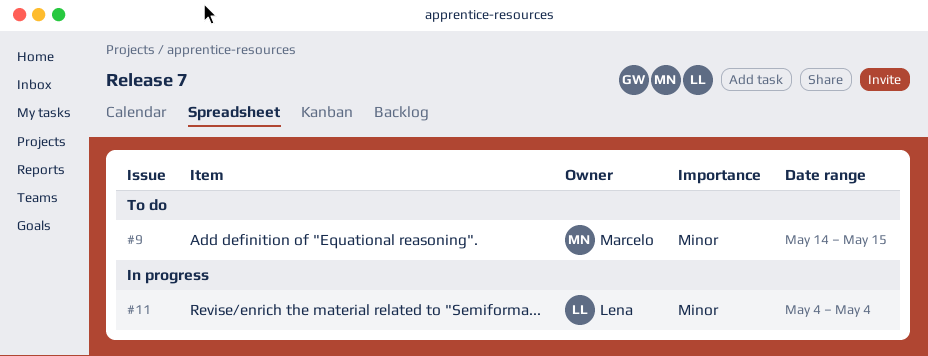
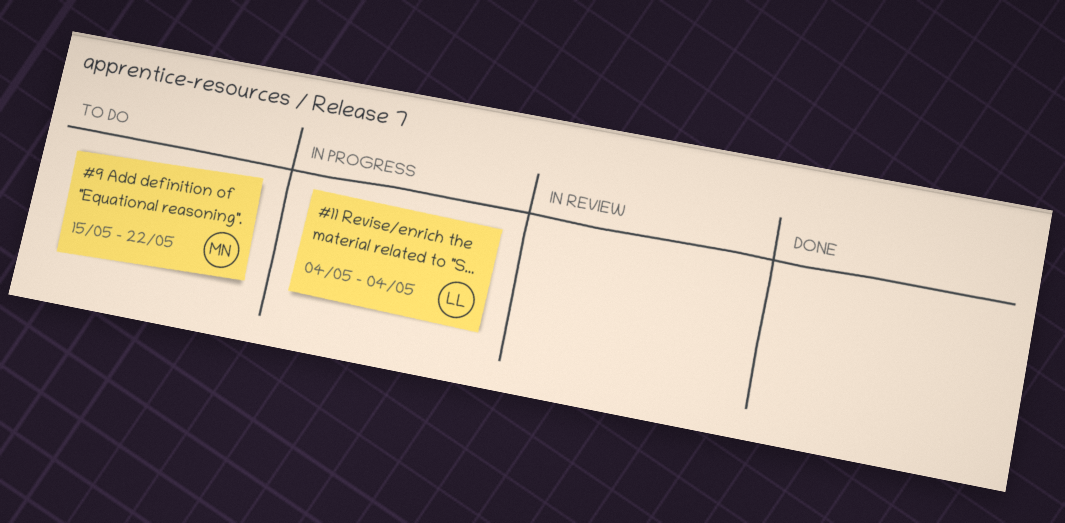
#9, start: May 14 -> May 15
#9, due: May 15 -> May 22

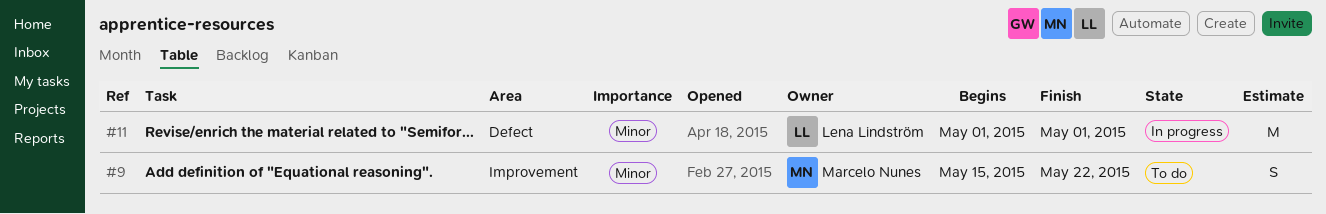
#11, start: May 4 -> May 1
#11, due: May 4 -> May 1

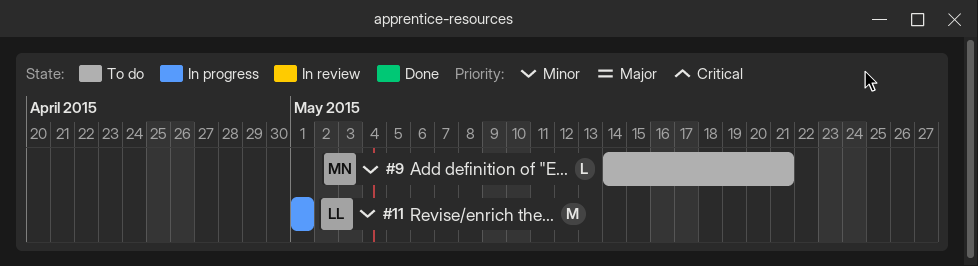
#9, estimate: S -> L
#9, start: May 15 -> May 14
#9, due: May 22 -> May 21

